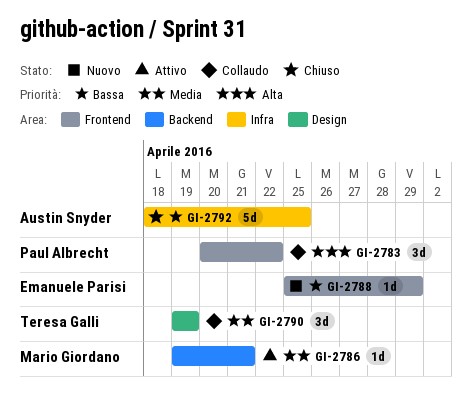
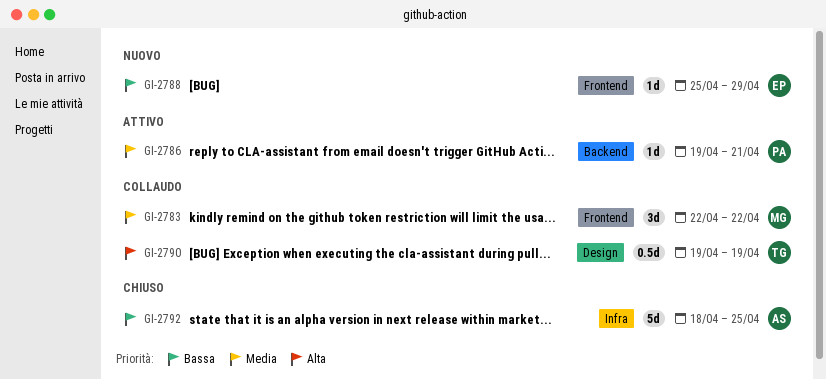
GI-2783, owner: Paul Albrecht -> Mario Giordano
GI-2783, priority: Alta -> Media
GI-2783, start: Apr 20 -> Apr 22
GI-2786, owner: Mario Giordano -> Paul Albrecht
GI-2790, priority: Media -> Alta
GI-2790, estimate: 3d -> 0.5d

